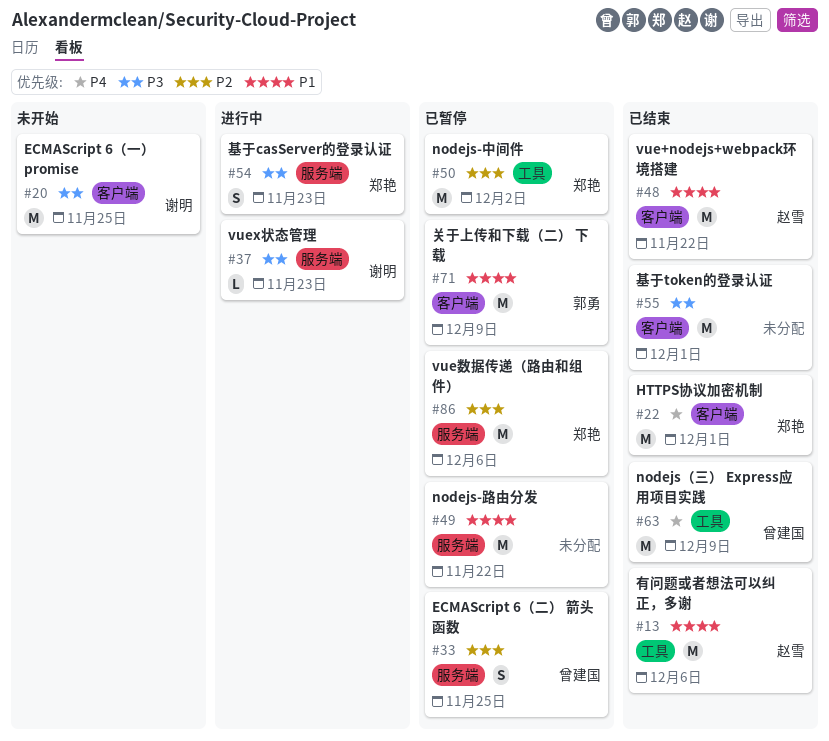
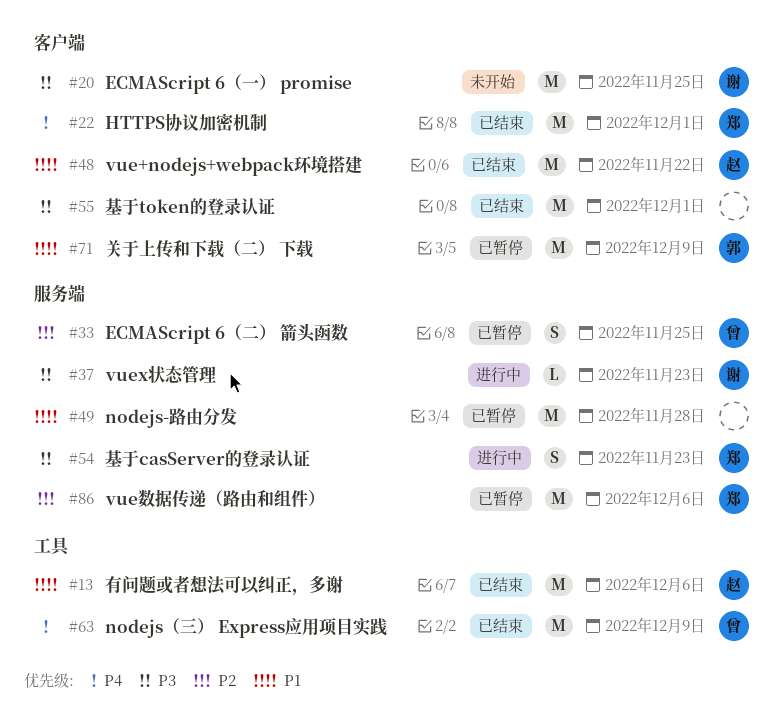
#49, due: Nov 22 -> Nov 28
#50: present -> none

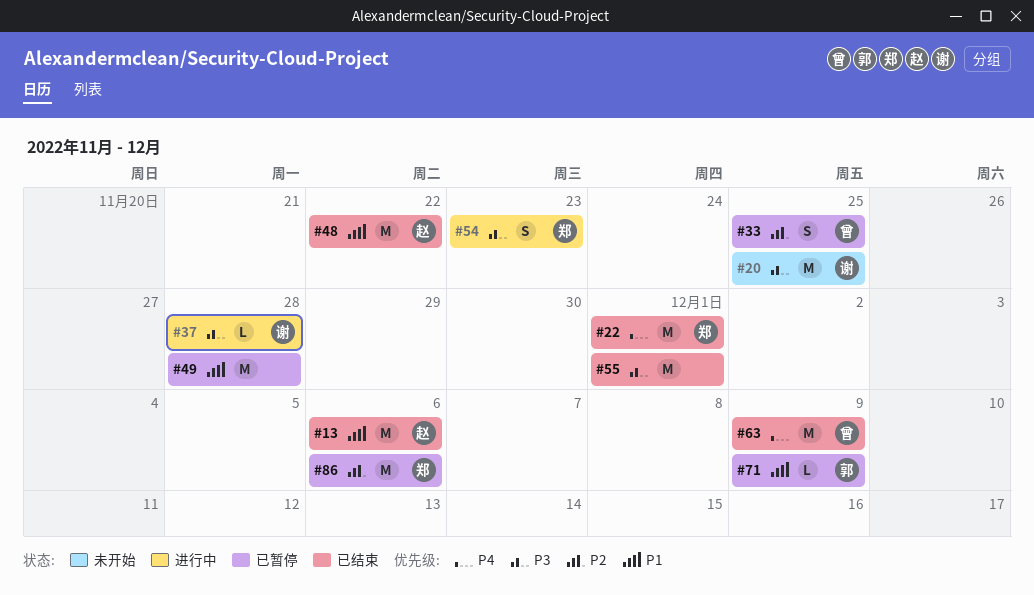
#37, due: Nov 23 -> Nov 28
#71, estimate: M -> L

